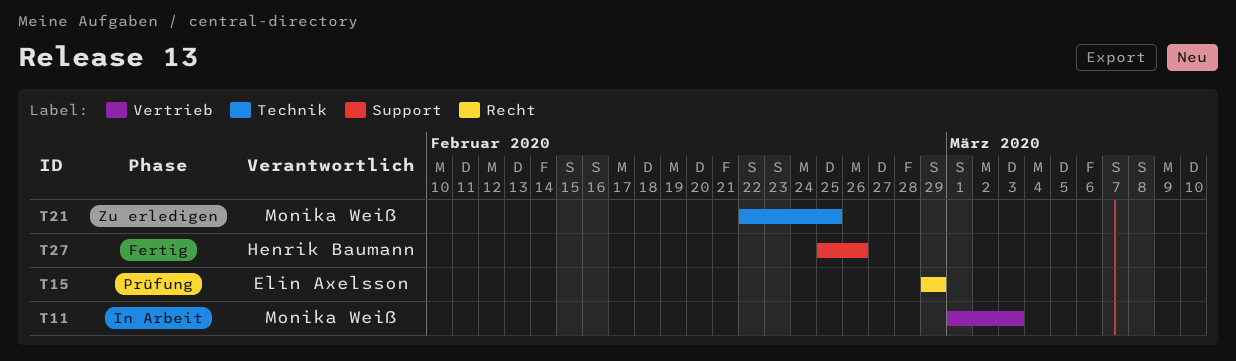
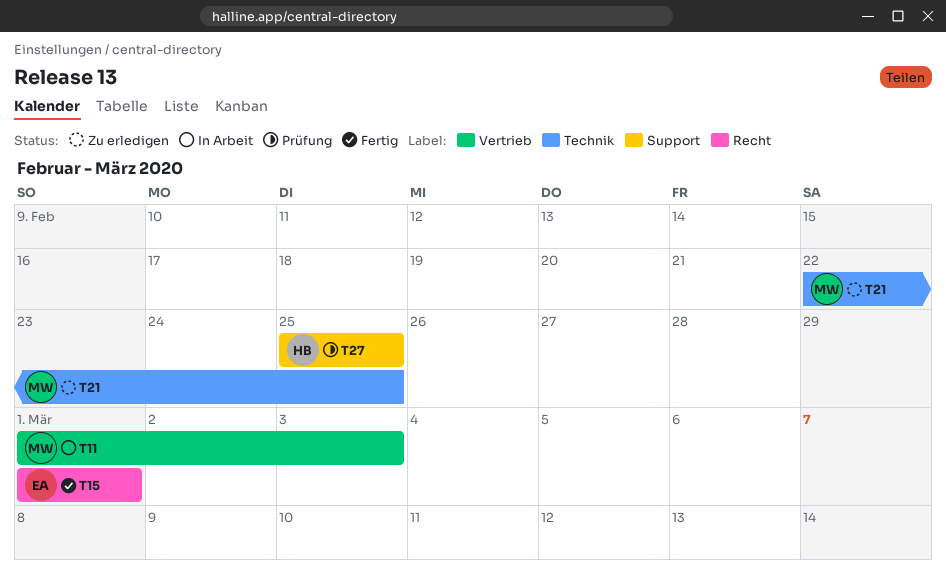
T15, status: Prüfung -> Fertig
T15, start: Feb 29 -> Mar 1
T15, due: Feb 29 -> Mar 1
T27, status: Fertig -> Prüfung
T27, due: Feb 26 -> Feb 25

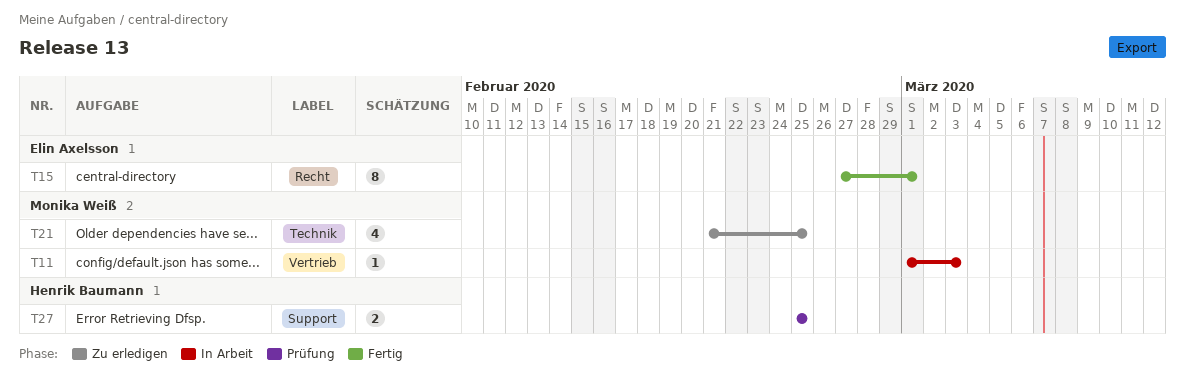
T15, start: Mar 1 -> Feb 27
T21, start: Feb 22 -> Feb 21

